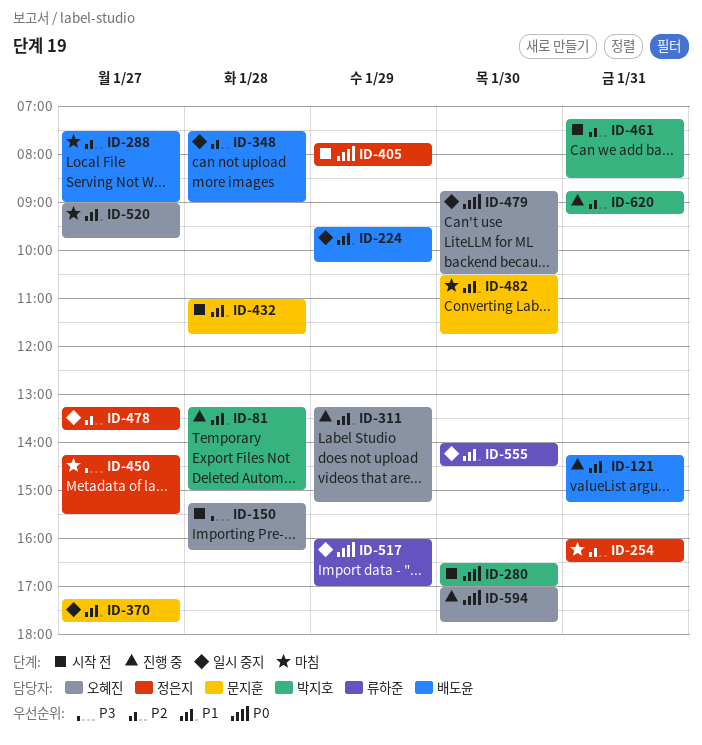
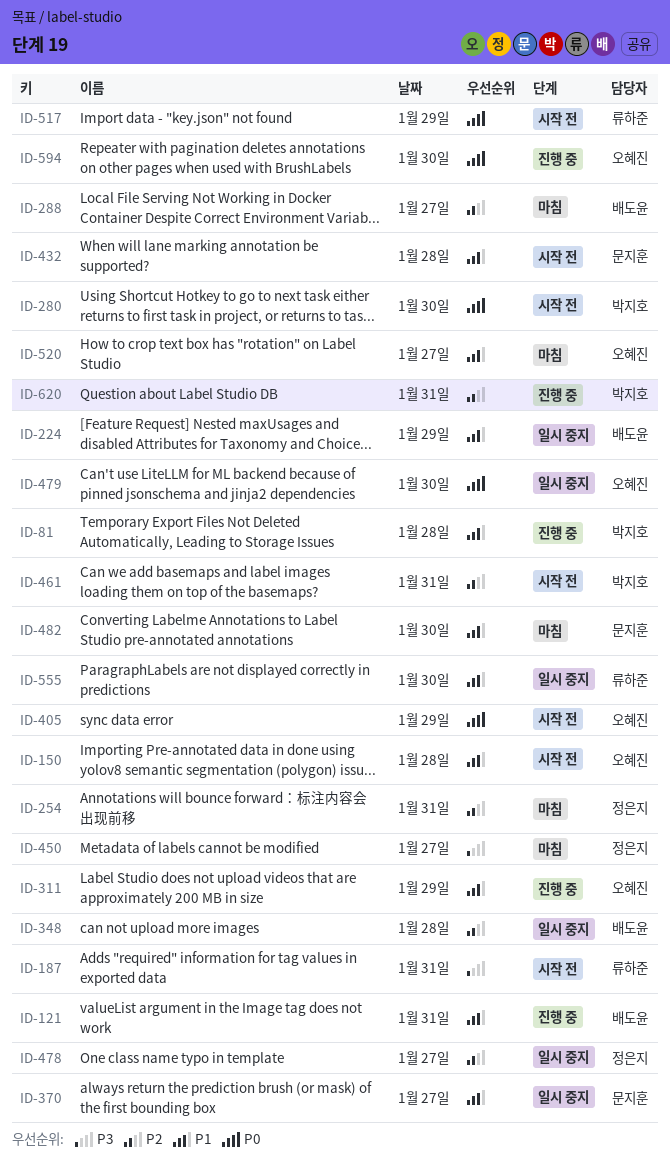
ID-150, priority: P3 -> P1
ID-187: none -> present
ID-405, owner: 정은지 -> 오혜진
ID-517, status: 일시 중지 -> 시작 전

